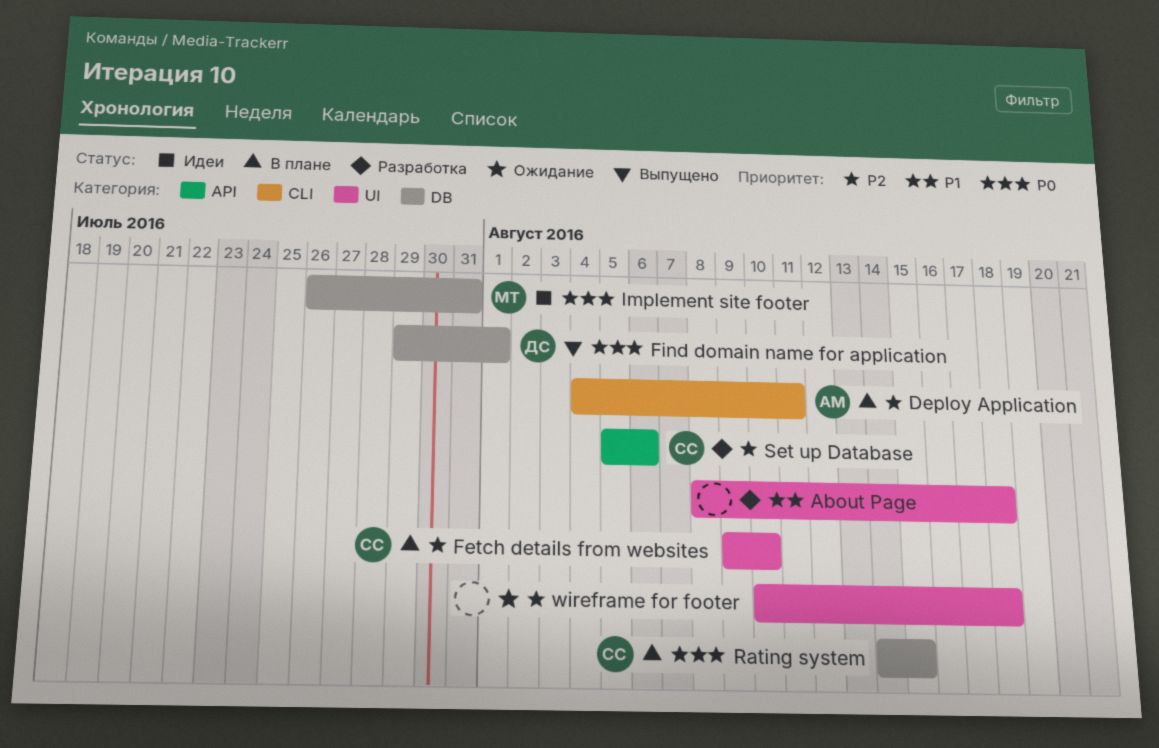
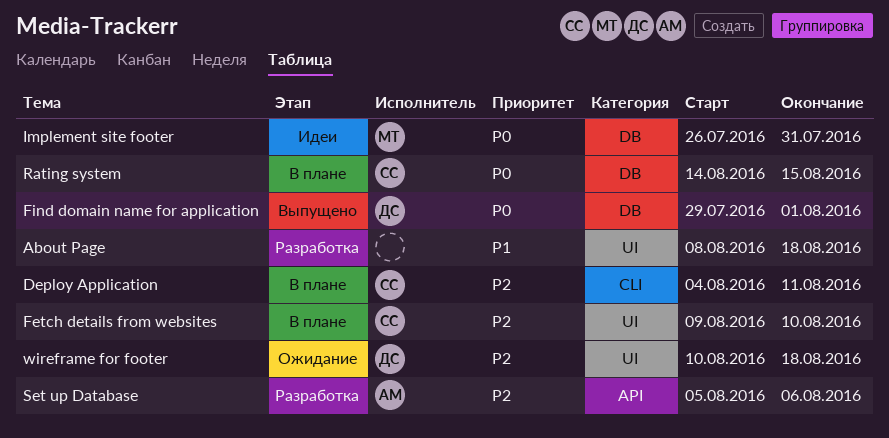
Deploy Application, owner: АМ -> СС
Set up Database, owner: СС -> АМ
wireframe for footer, owner: none -> ДС

